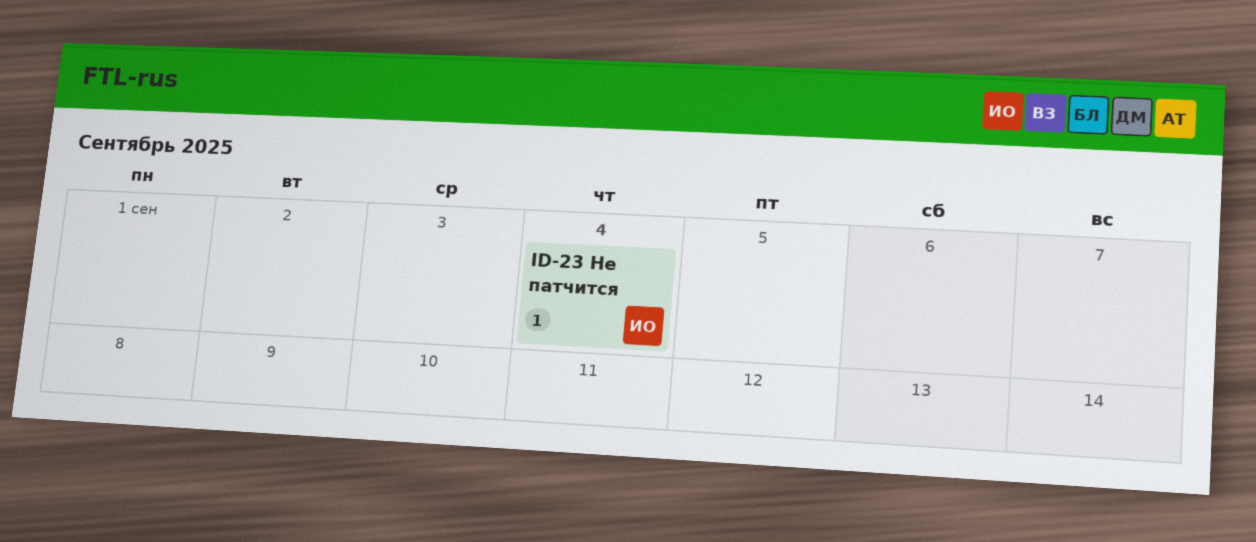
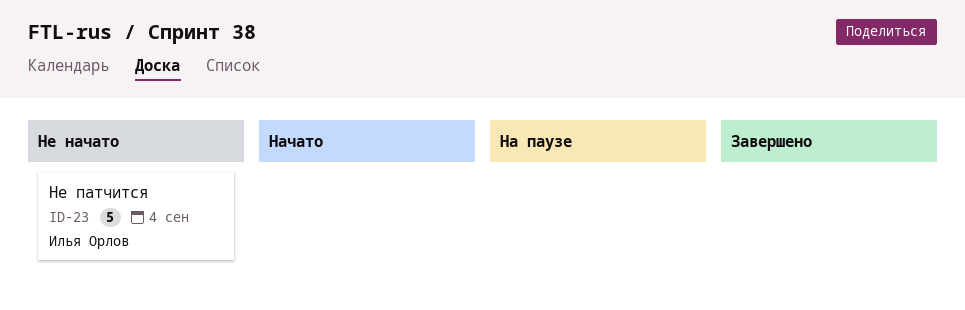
ID-23, estimate: 1 -> 5

